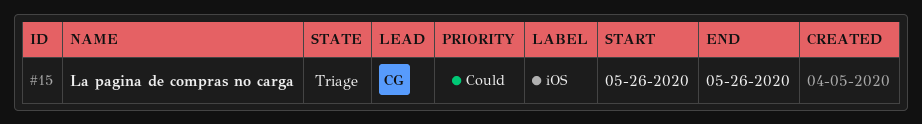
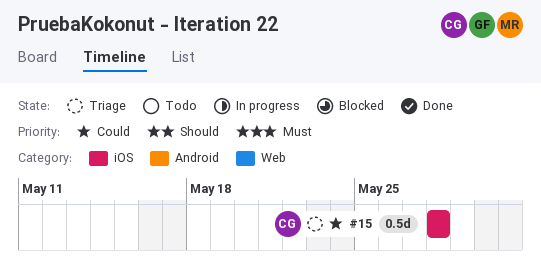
#15, start: May 26 -> May 28
#15, due: May 26 -> May 28

